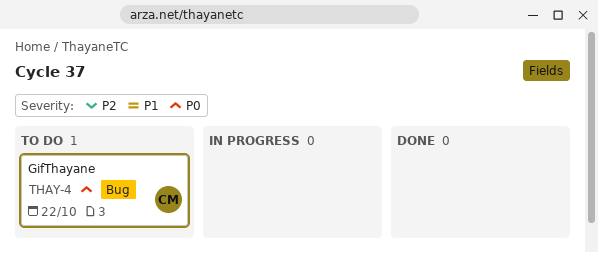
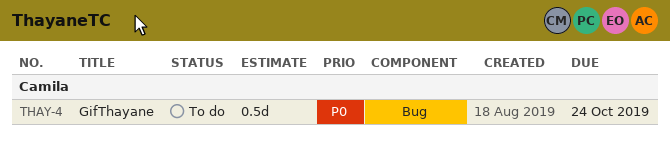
THAY-4, due: Oct 22 -> Oct 24

